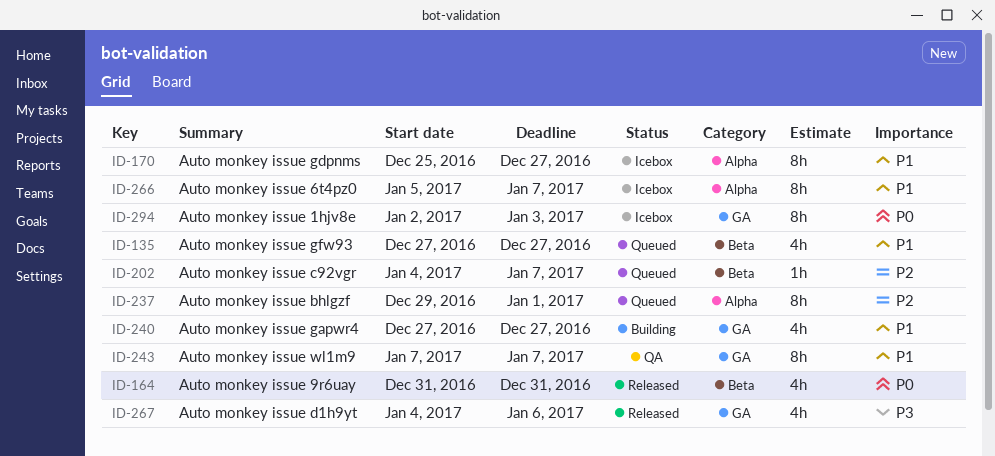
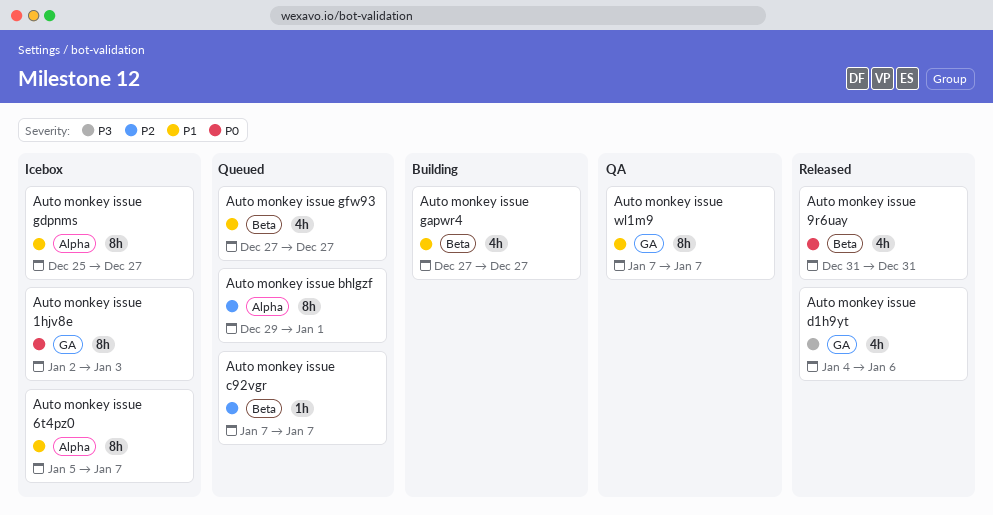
Auto monkey issue c92vgr, start: Jan 4 -> Jan 7
Auto monkey issue gapwr4, label: GA -> Beta

